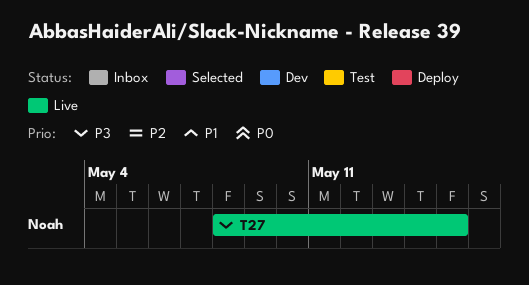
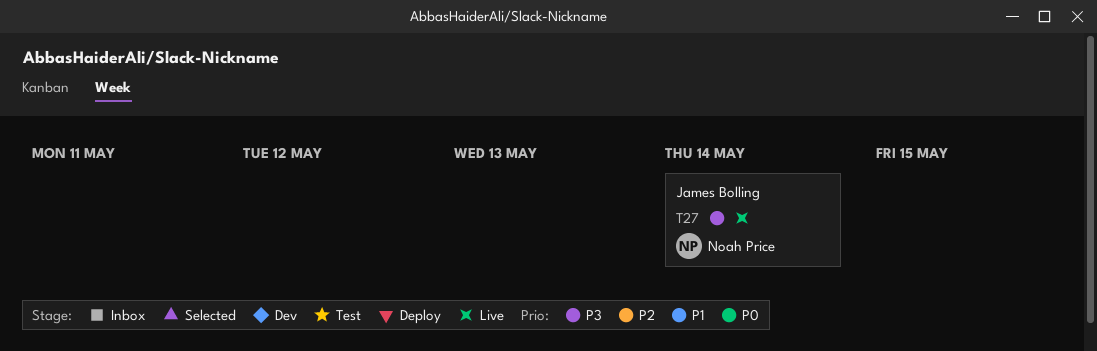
T27, due: May 15 -> May 14

